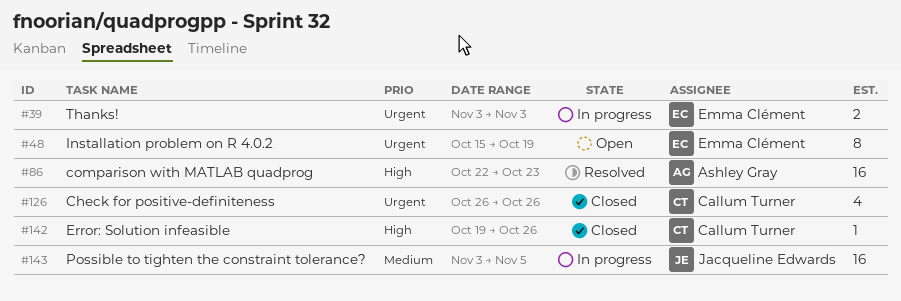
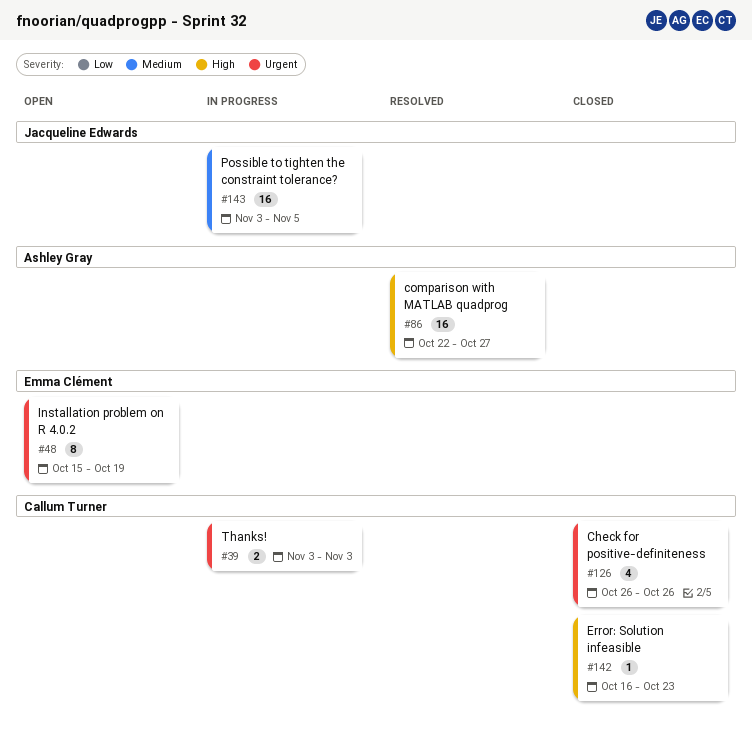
#39, owner: Emma Clément -> Callum Turner
#86, due: Oct 23 -> Oct 27
#142, start: Oct 19 -> Oct 16
#142, due: Oct 26 -> Oct 23

